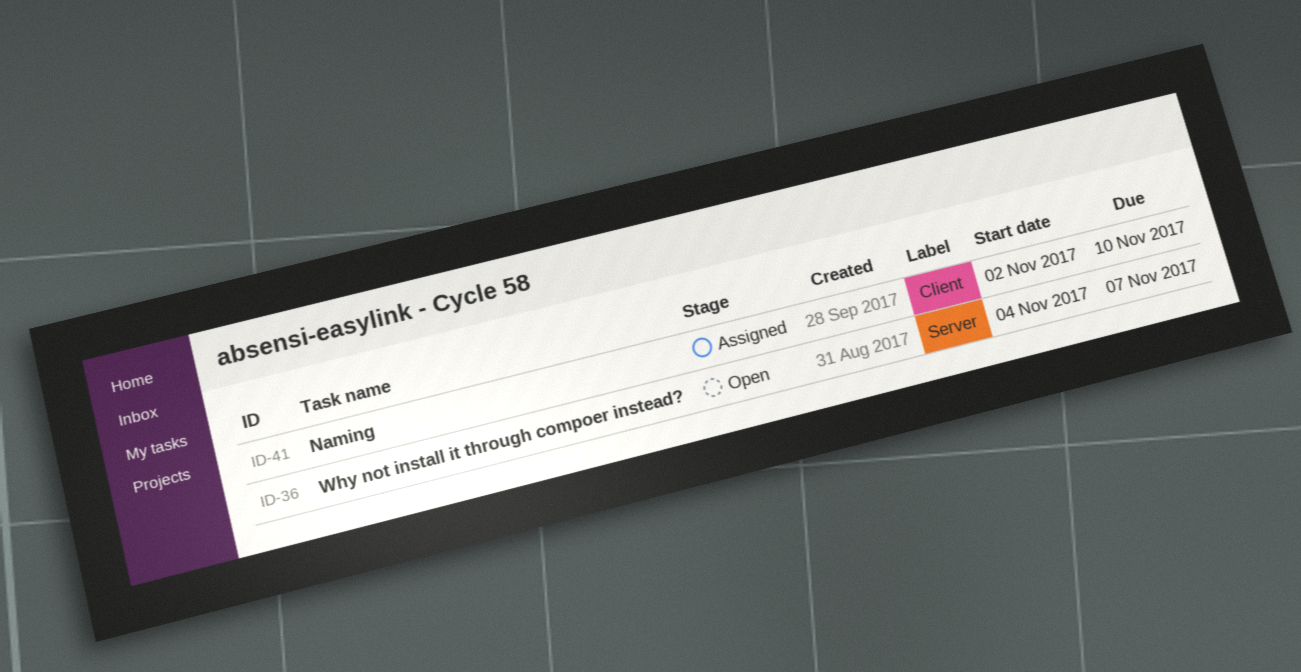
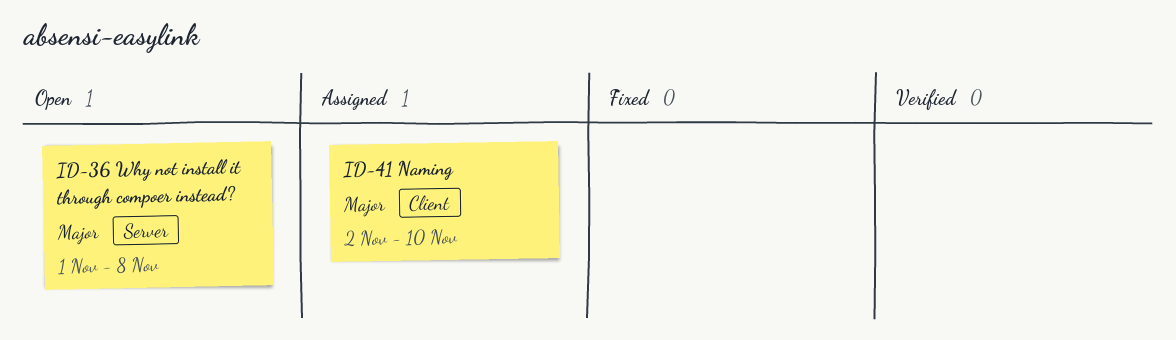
ID-36, start: Nov 4 -> Nov 1
ID-36, due: Nov 7 -> Nov 8

